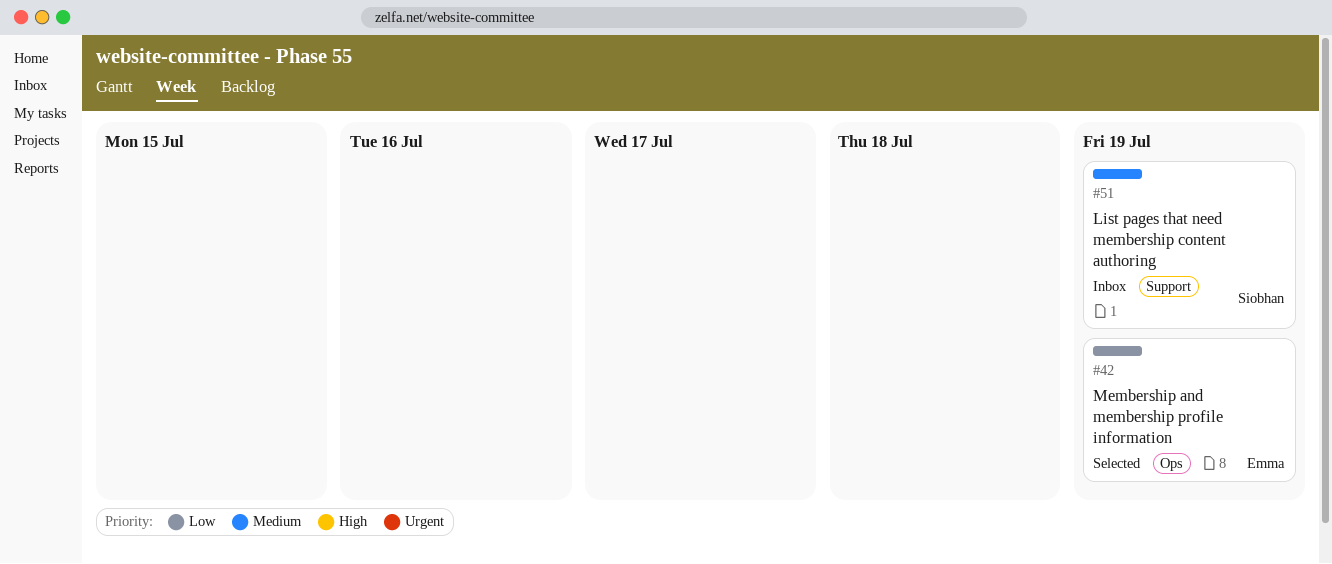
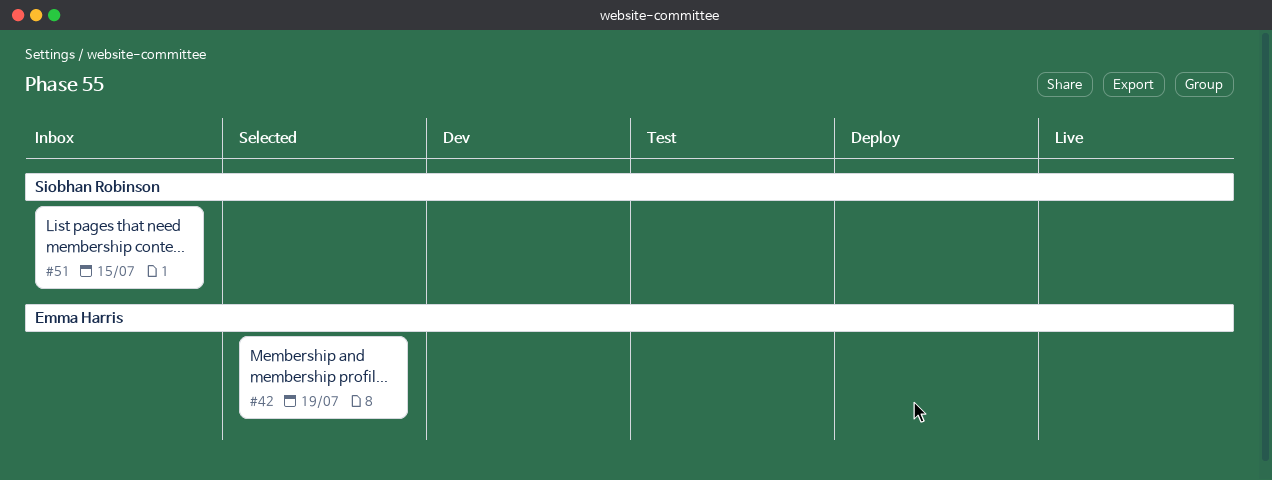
#51, due: Jul 19 -> Jul 15

